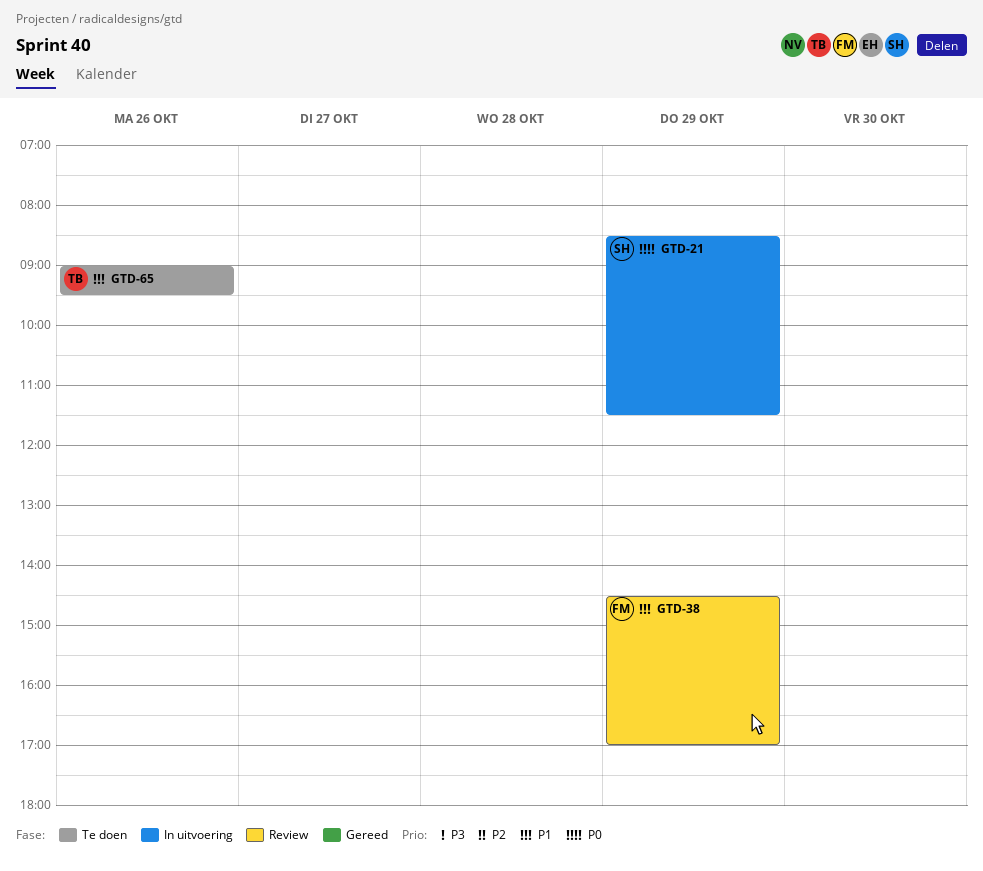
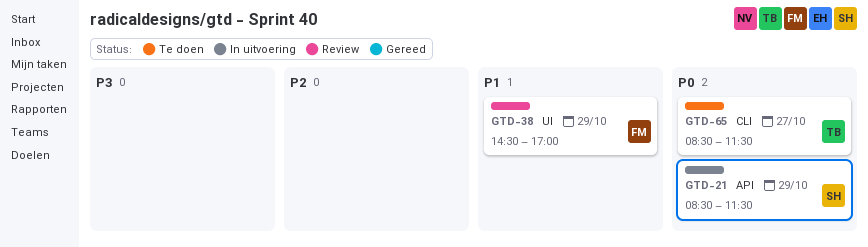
GTD-65, priority: P1 -> P0
GTD-65, day: Oct 26 -> Oct 27
GTD-65, begins: 09:00 -> 08:30
GTD-65, ends: 09:30 -> 11:30

